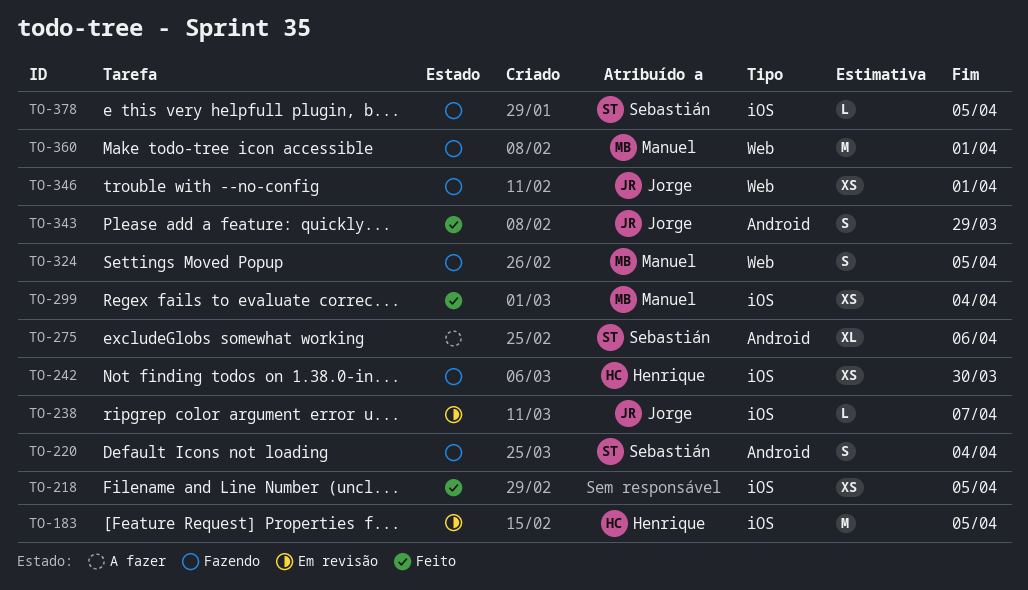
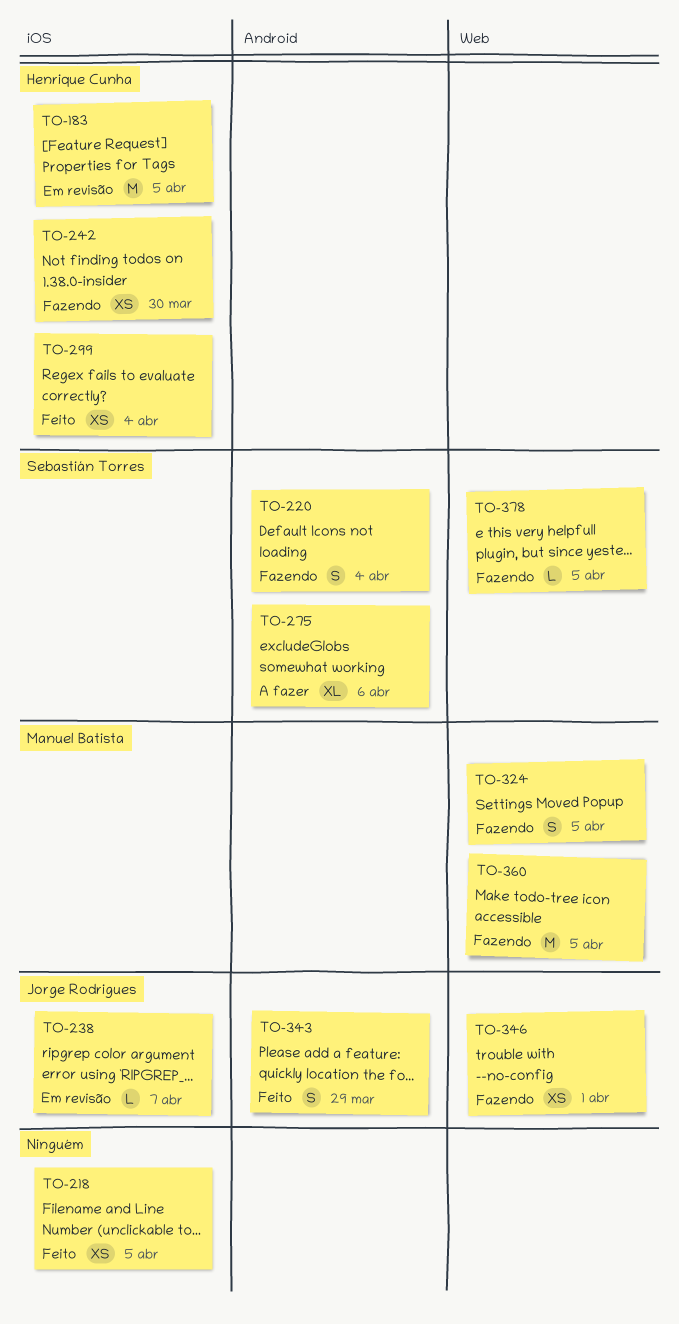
TO-299, owner: Manuel Batista -> Henrique Cunha
TO-360, due: Apr 1 -> Apr 5
TO-378, label: iOS -> Web

